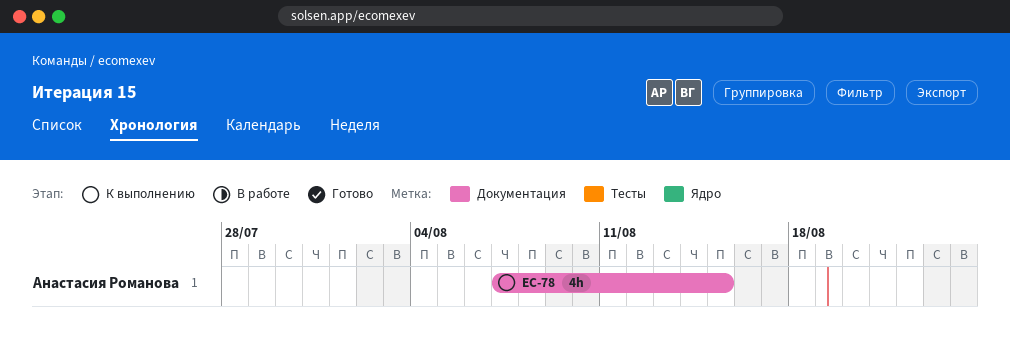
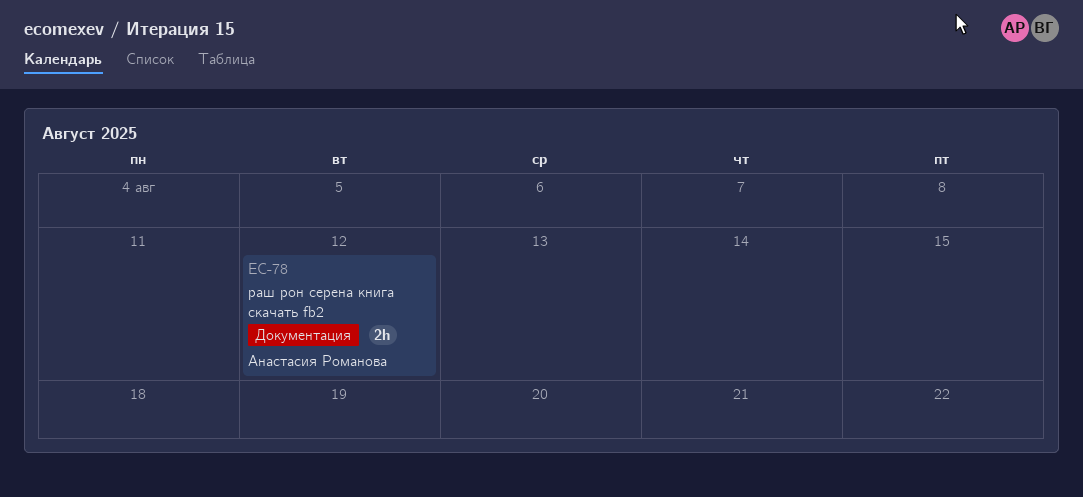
EC-78, estimate: 4h -> 2h
EC-78, due: Aug 15 -> Aug 12

